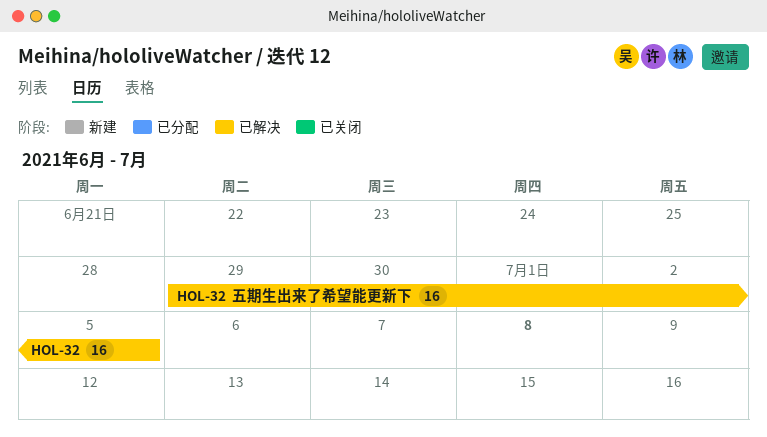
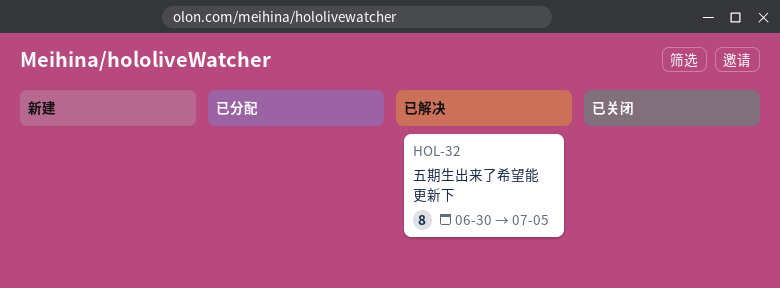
HOL-32, estimate: 16 -> 8
HOL-32, start: Jun 29 -> Jun 30

